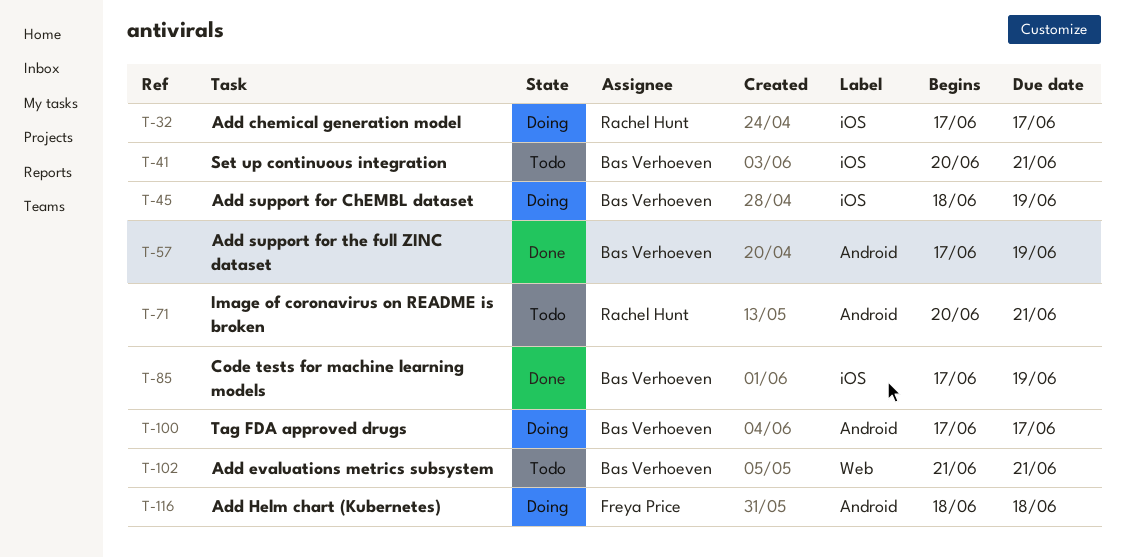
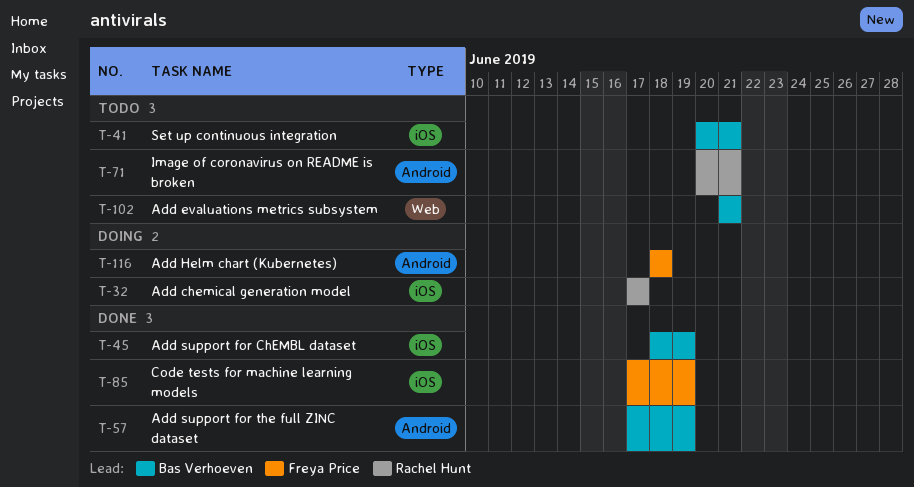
T-45, status: Doing -> Done
T-85, owner: Bas Verhoeven -> Freya Price
T-100: present -> none

